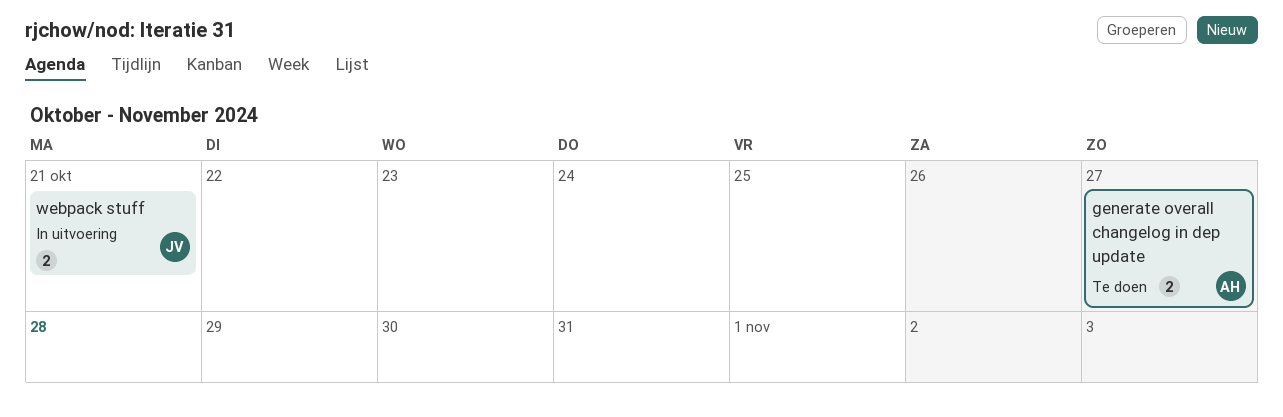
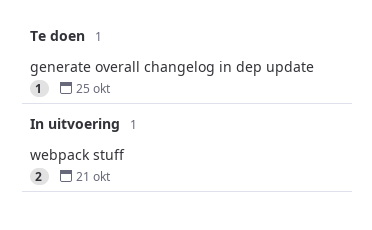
generate overall changelog in dep update, estimate: 2 -> 1
generate overall changelog in dep update, due: Oct 27 -> Oct 25

